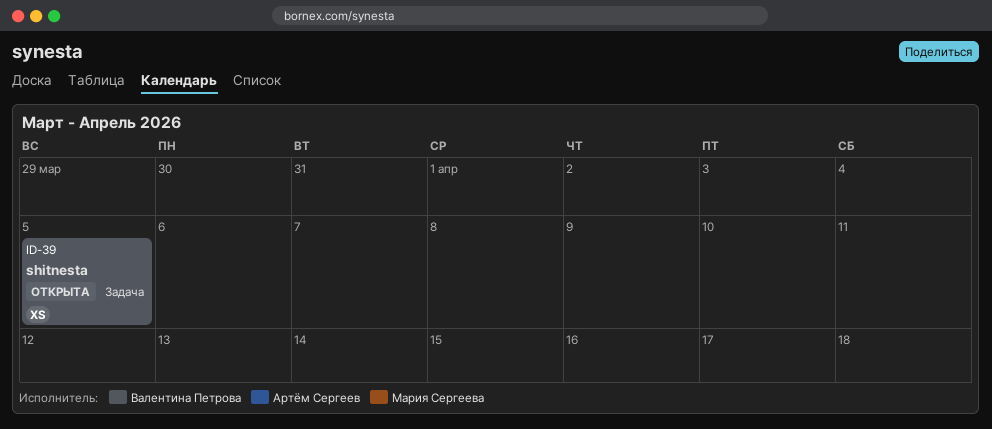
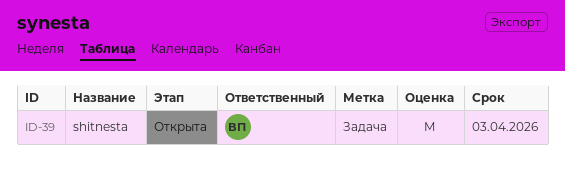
ID-39, estimate: XS -> M
ID-39, due: Apr 5 -> Apr 3

